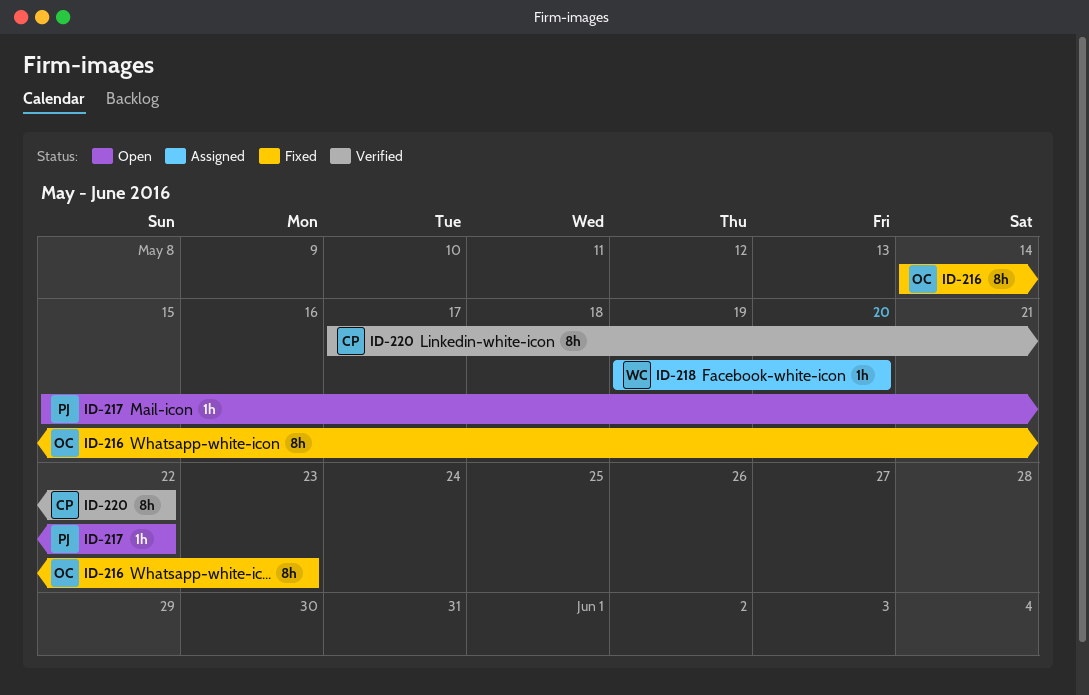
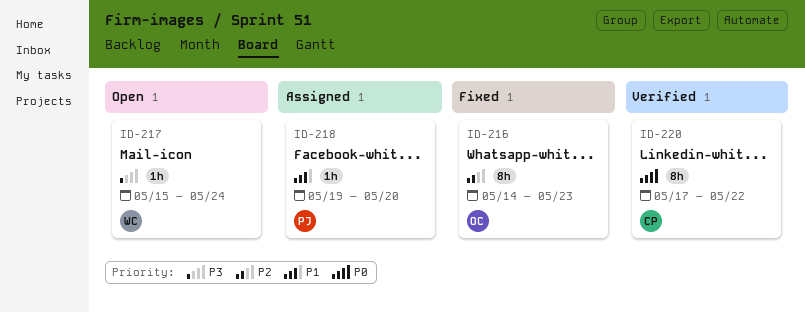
ID-217, owner: PJ -> WC
ID-217, due: May 22 -> May 24
ID-218, owner: WC -> PJ

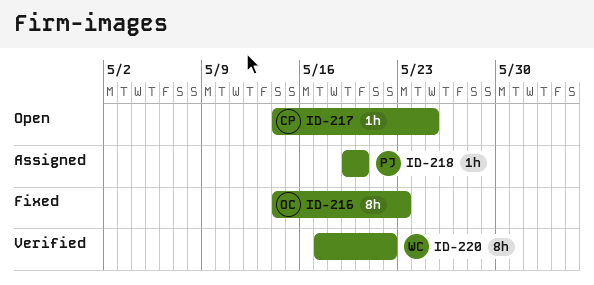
ID-217, owner: WC -> CP
ID-217, start: May 15 -> May 14
ID-217, due: May 24 -> May 25
ID-220, owner: CP -> WC

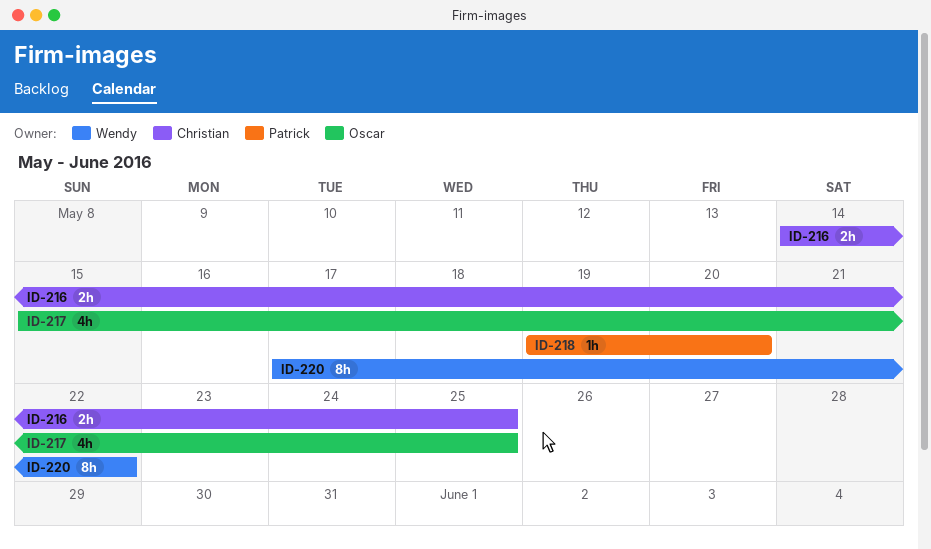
ID-216, owner: Oscar -> Christian
ID-216, estimate: 8h -> 2h
ID-216, due: May 23 -> May 25
ID-217, owner: Christian -> Oscar
ID-217, estimate: 1h -> 4h
ID-217, start: May 14 -> May 15

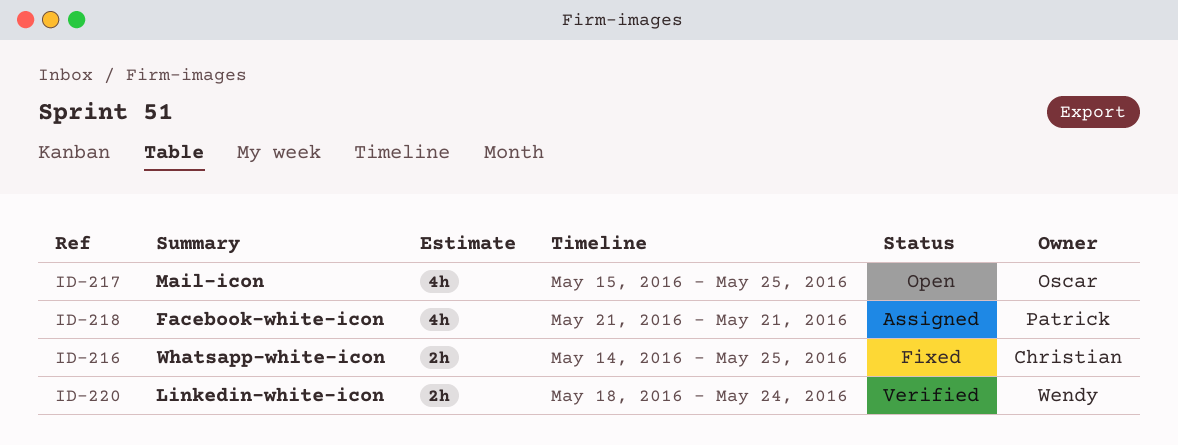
ID-218, estimate: 1h -> 4h
ID-218, start: May 19 -> May 21
ID-218, due: May 20 -> May 21
ID-220, estimate: 8h -> 2h
ID-220, start: May 17 -> May 18
ID-220, due: May 22 -> May 24

